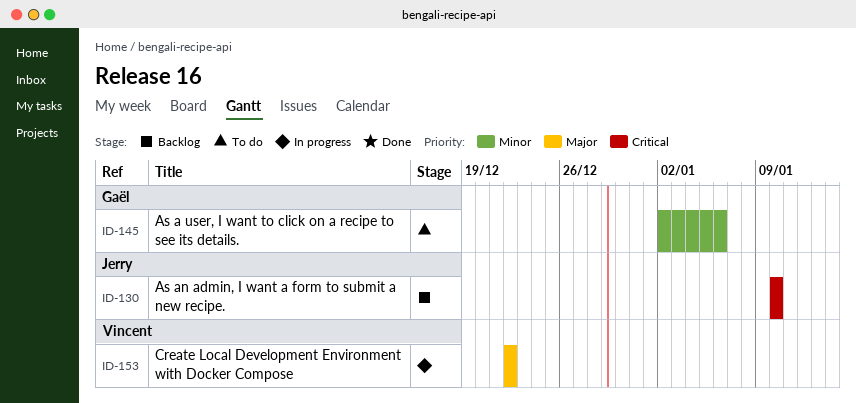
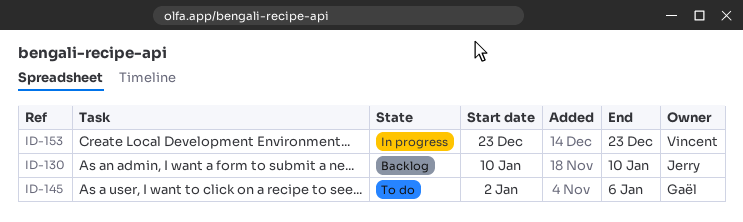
ID-153, start: Dec 22 -> Dec 23
ID-153, due: Dec 22 -> Dec 23

